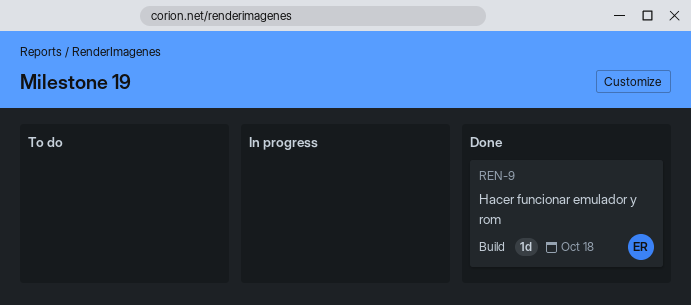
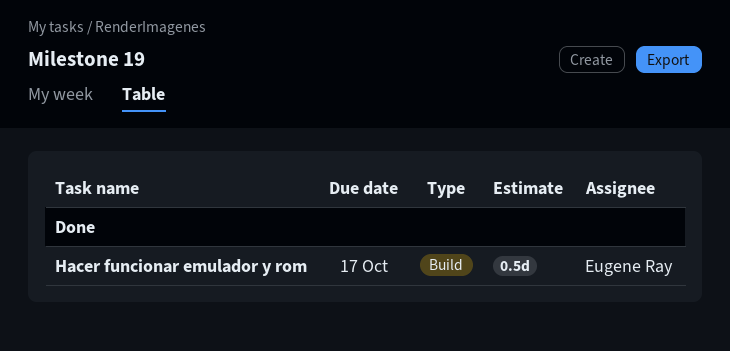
Hacer funcionar emulador y rom, estimate: 1d -> 0.5d
Hacer funcionar emulador y rom, due: Oct 18 -> Oct 17

